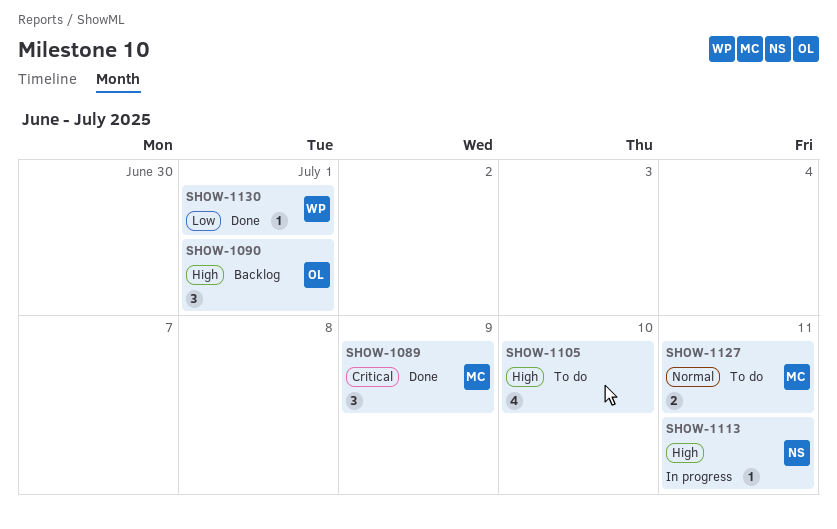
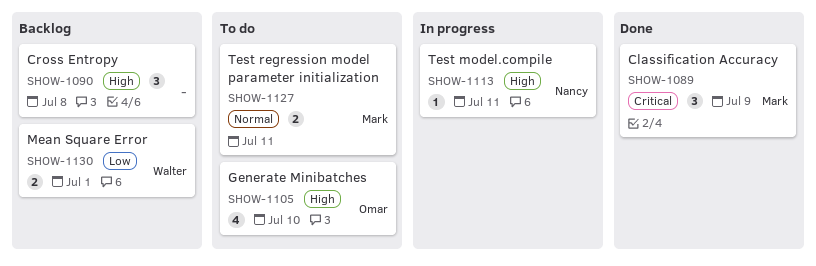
SHOW-1090, owner: Omar -> none
SHOW-1090, due: Jul 1 -> Jul 8
SHOW-1105, owner: none -> Omar
SHOW-1130, status: Done -> Backlog
SHOW-1130, estimate: 1 -> 2

